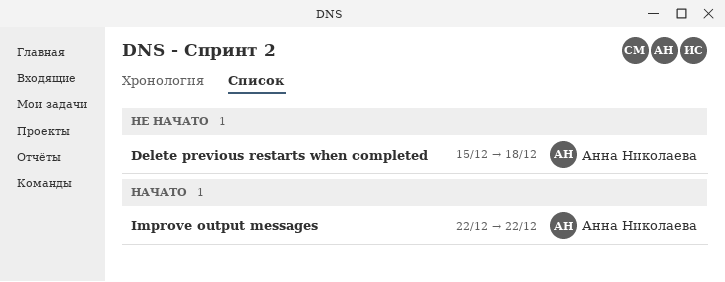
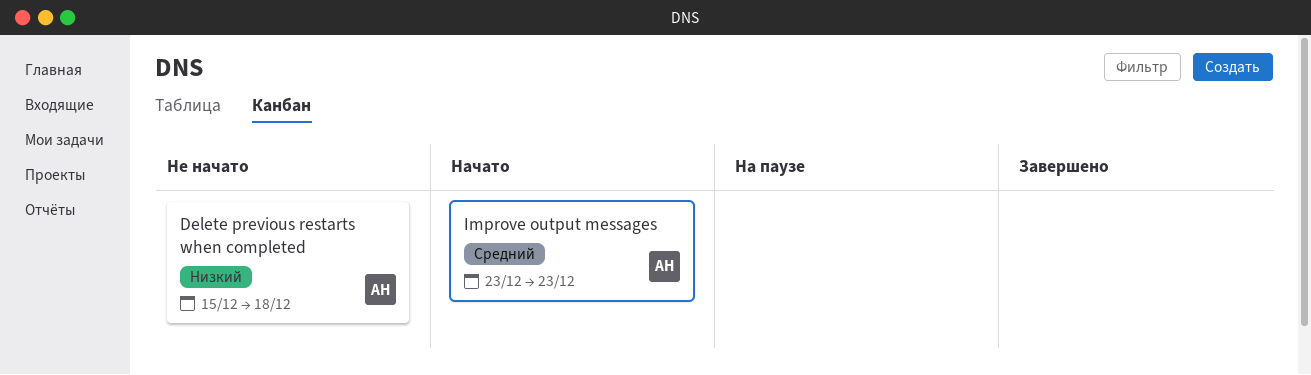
Improve output messages, start: Dec 22 -> Dec 23
Improve output messages, due: Dec 22 -> Dec 23

